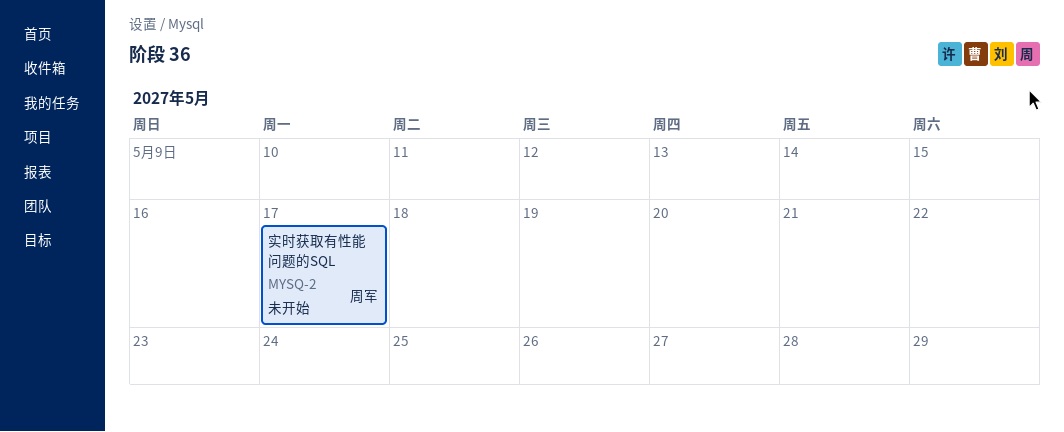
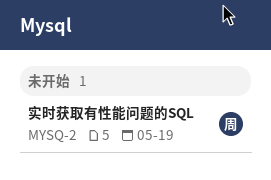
MYSQ-2, due: May 17 -> May 19

